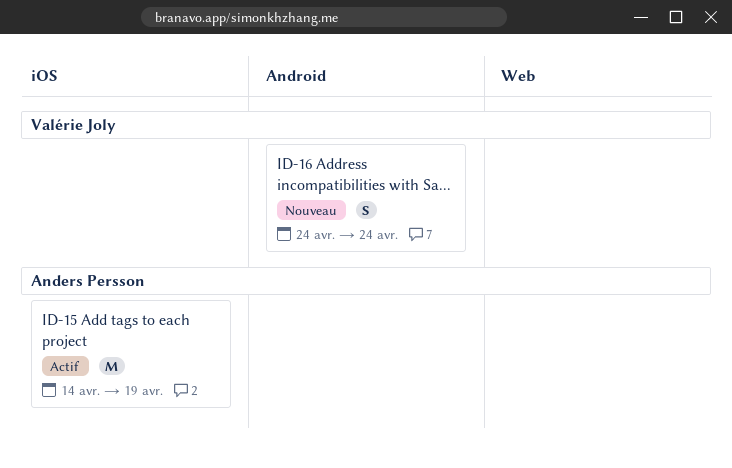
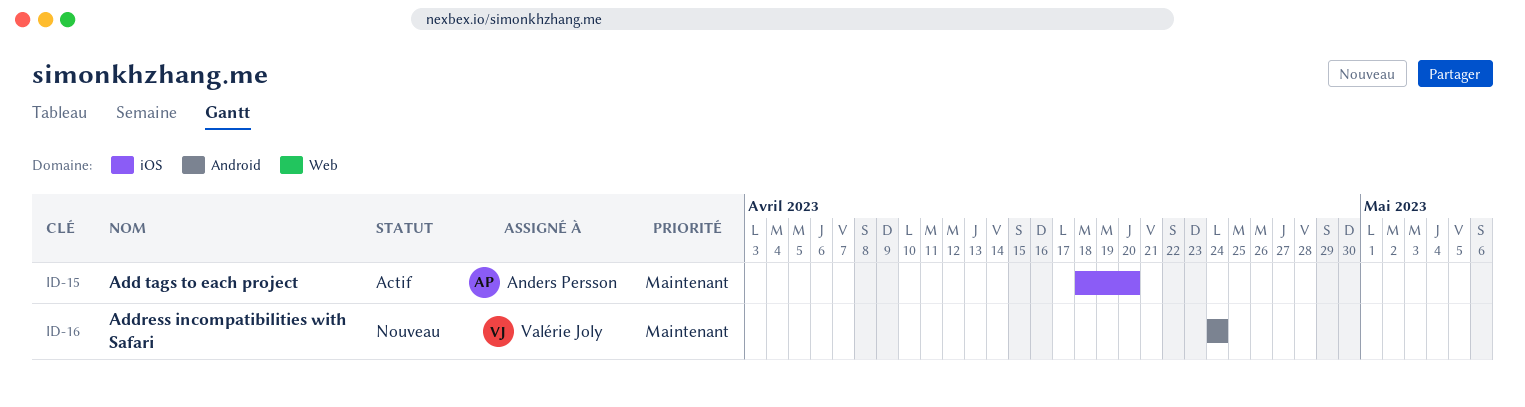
ID-15, start: Apr 14 -> Apr 18
ID-15, due: Apr 19 -> Apr 20

